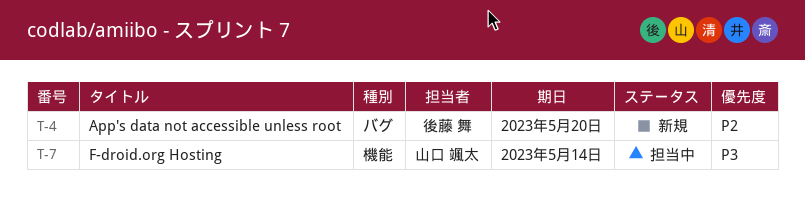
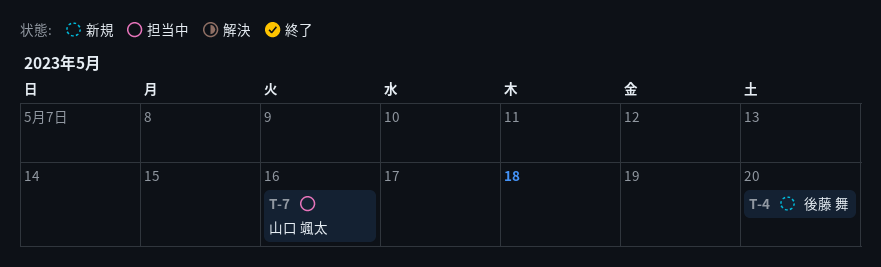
T-7, due: May 14 -> May 16

